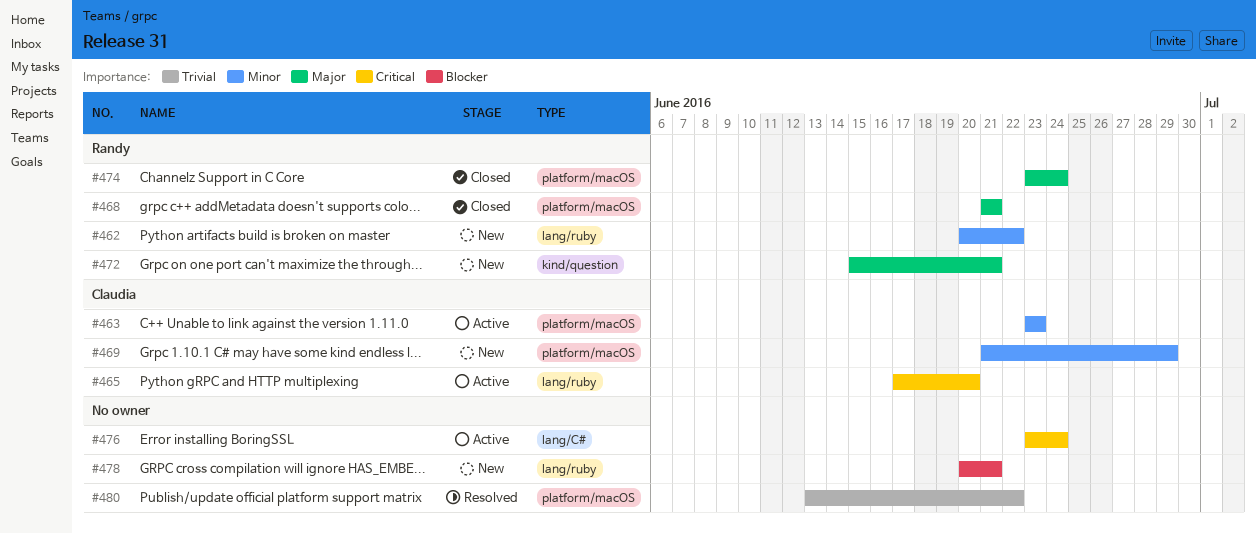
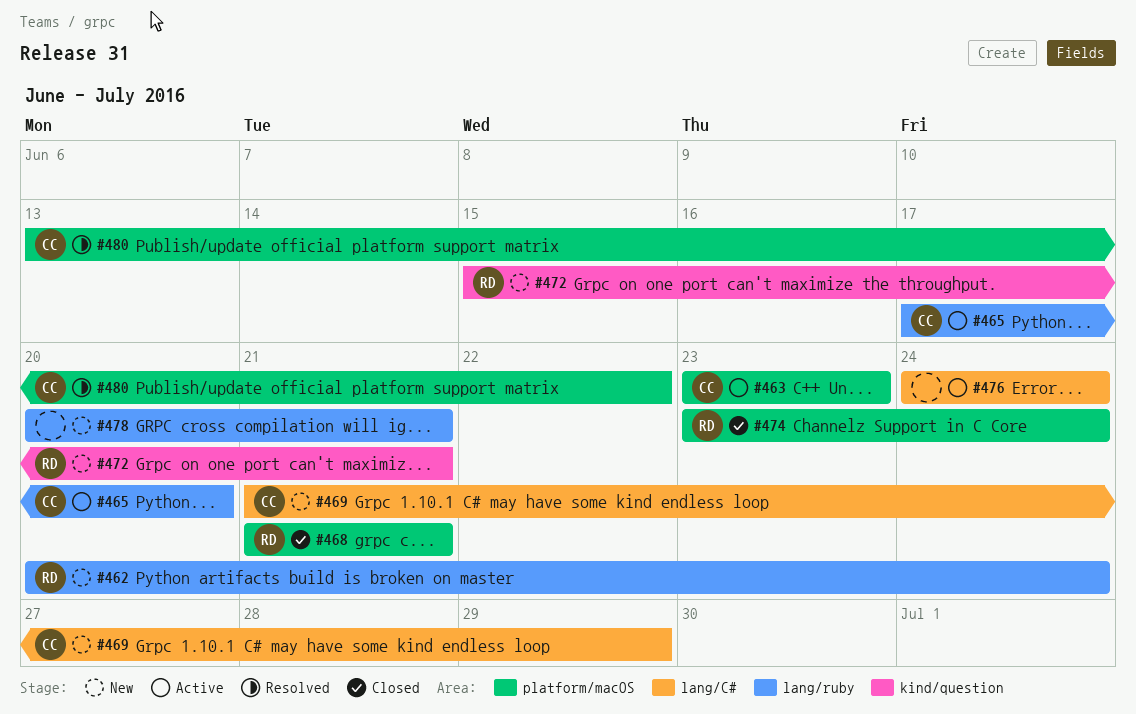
#462, due: Jun 22 -> Jun 24
#469, label: platform/macOS -> lang/C#
#476, start: Jun 23 -> Jun 24
#480, owner: none -> Claudia

